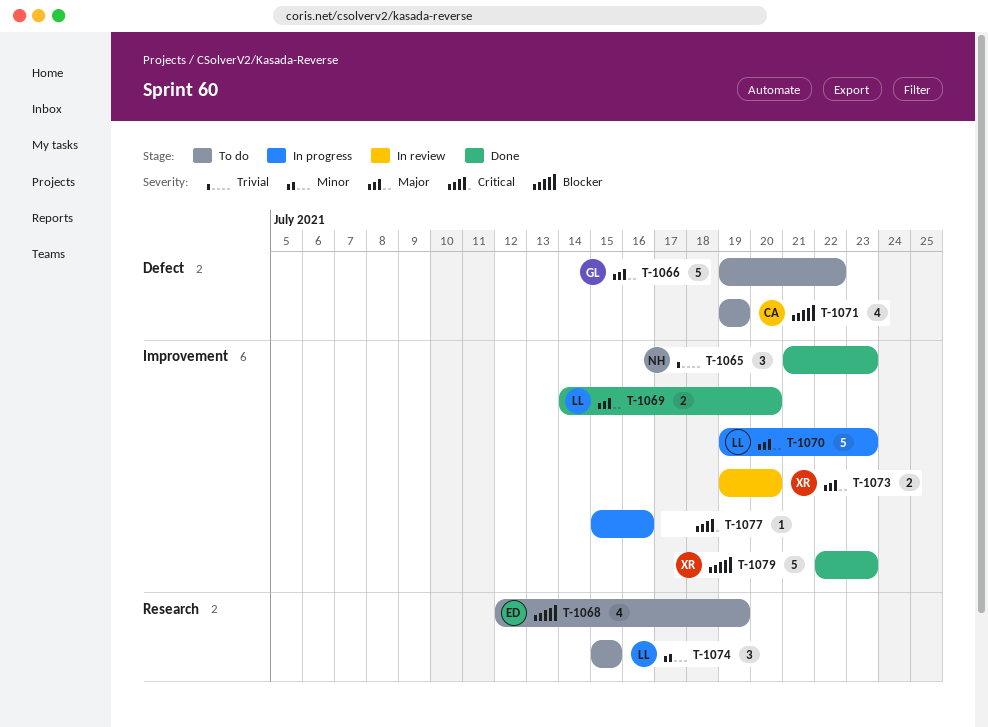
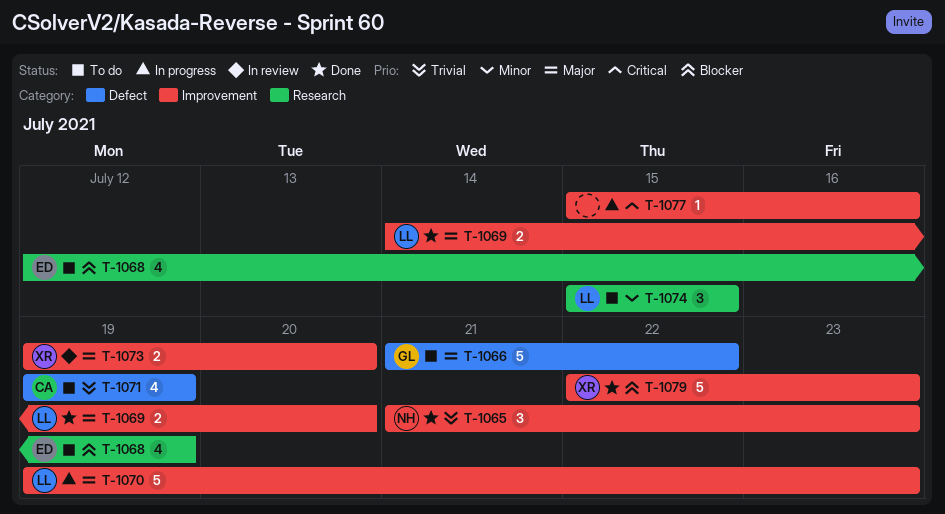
T-1066, start: Jul 19 -> Jul 21
T-1071, priority: Blocker -> Trivial

